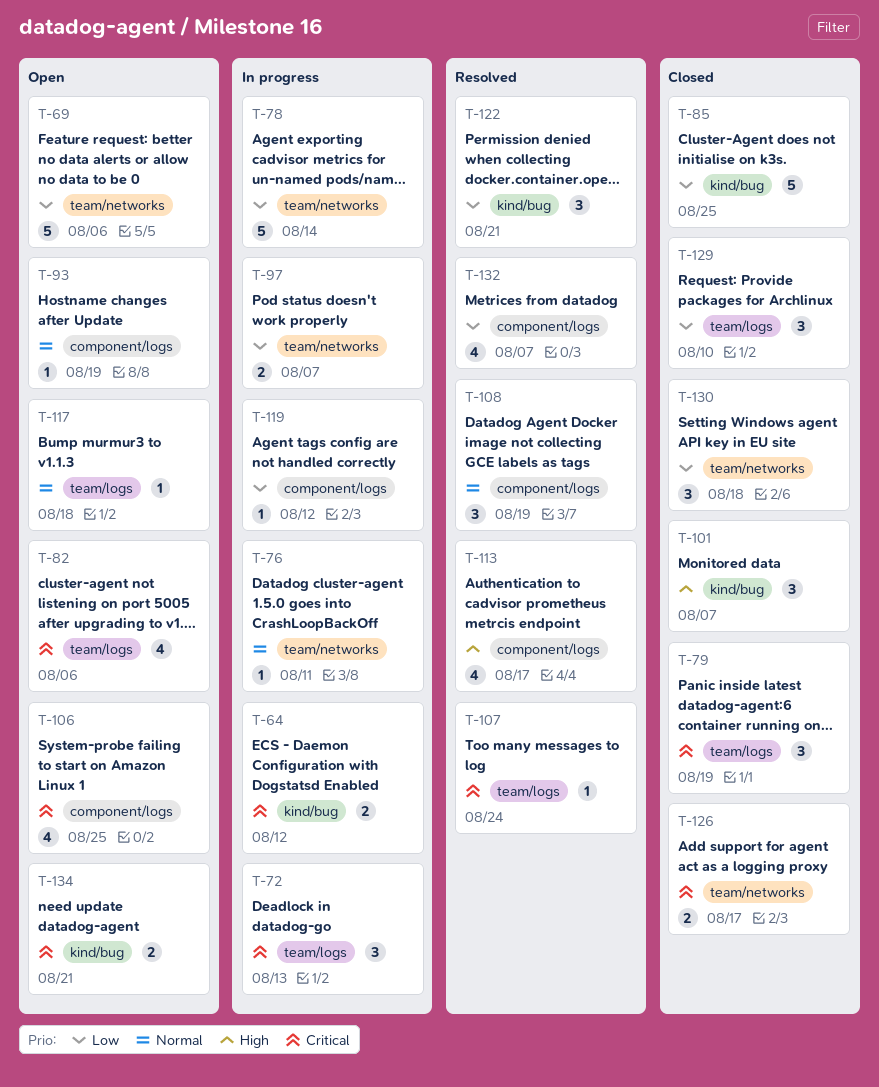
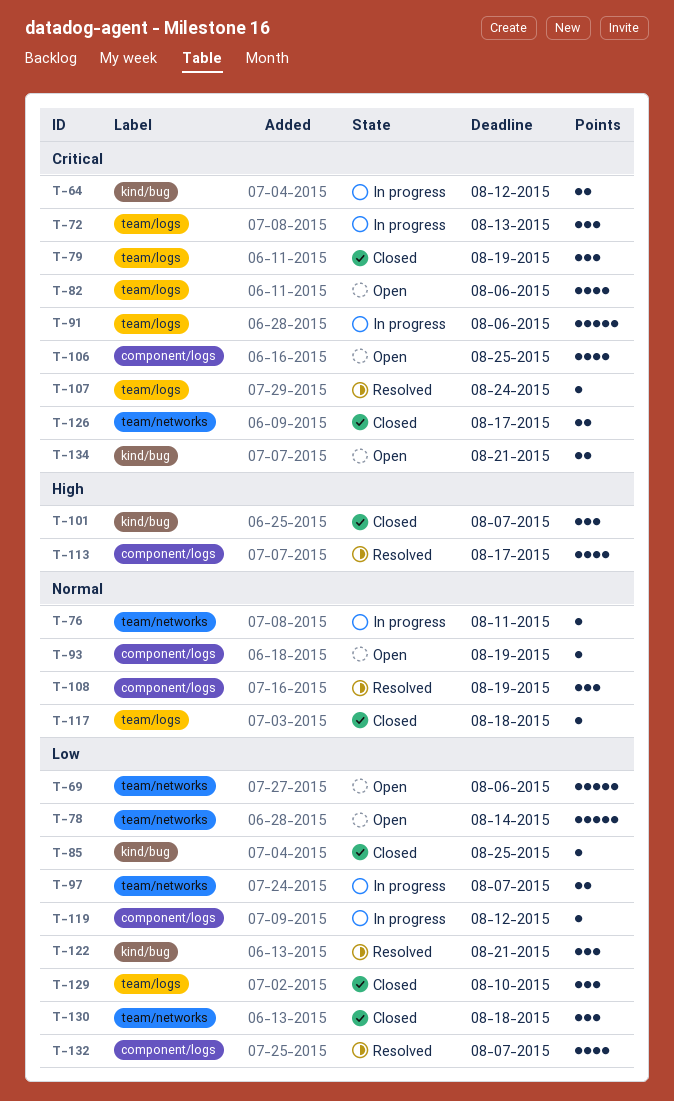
T-78, status: In progress -> Open
T-85, estimate: 5 -> 1
T-91: none -> present
T-117, status: Open -> Closed

